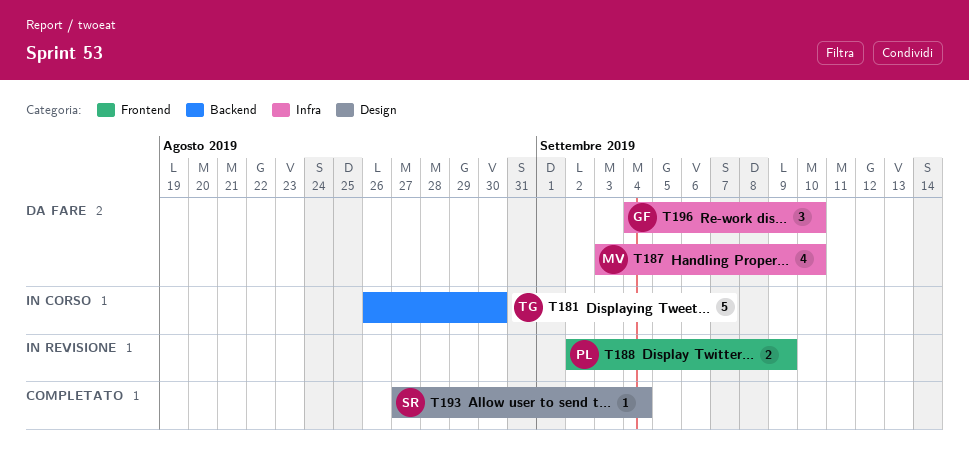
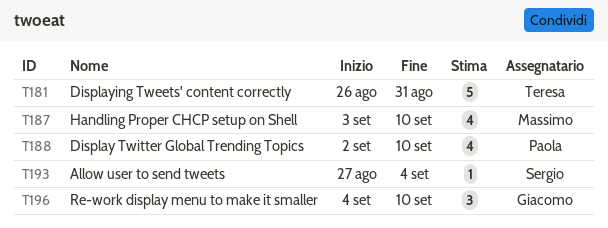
T181, due: Aug 30 -> Aug 31
T188, estimate: 2 -> 4
T188, due: Sep 9 -> Sep 10

